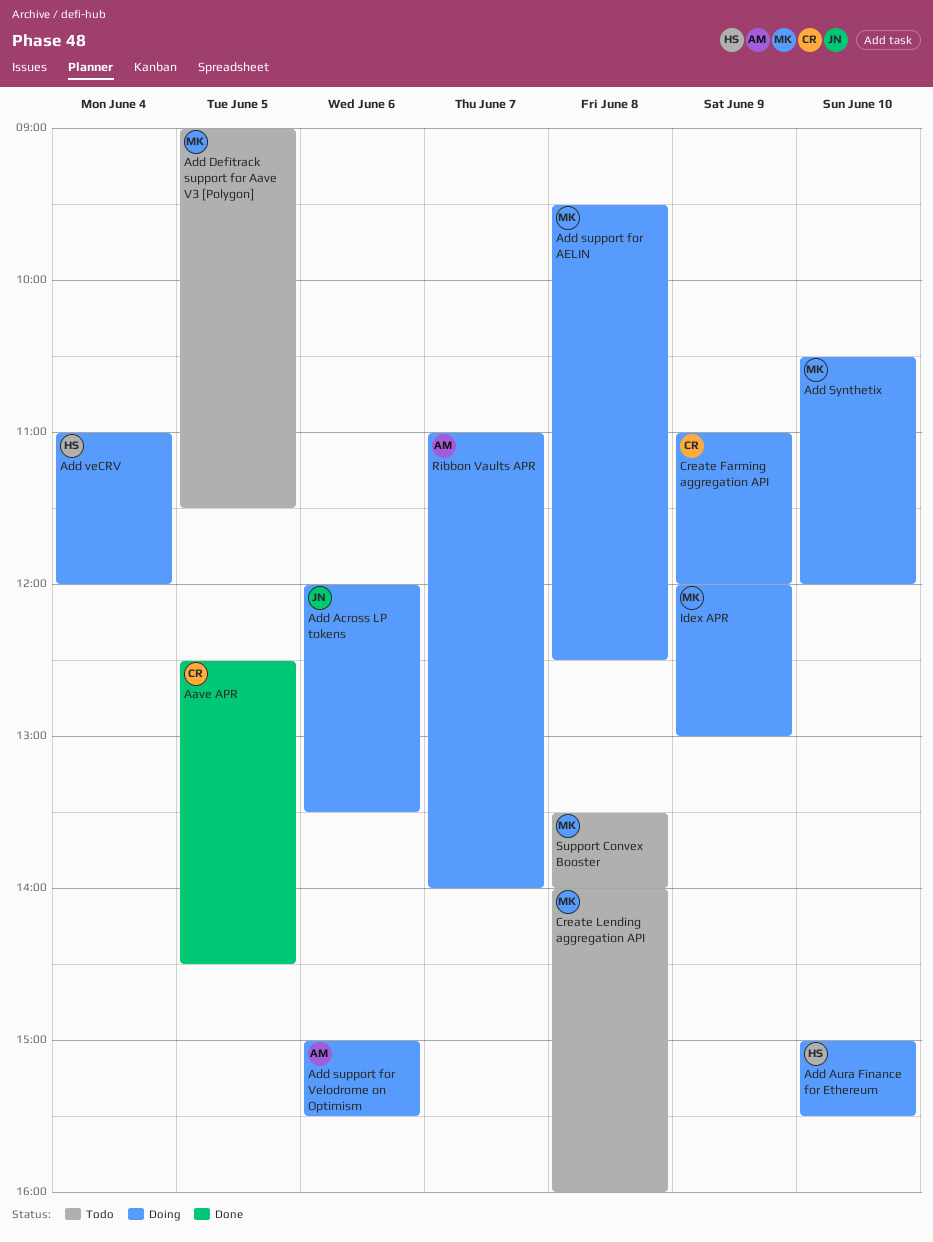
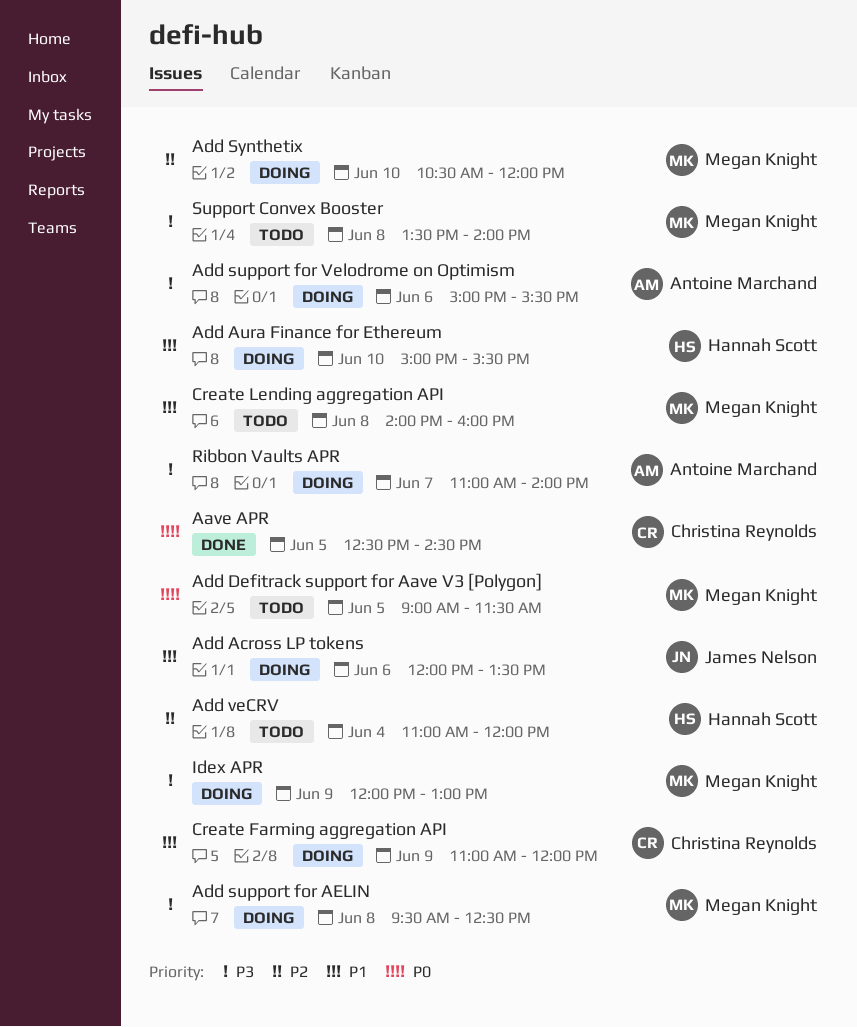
Add veCRV, status: Doing -> Todo

